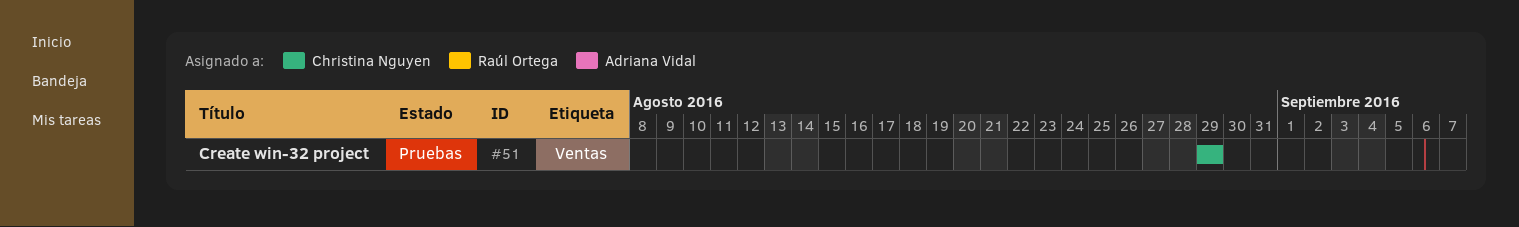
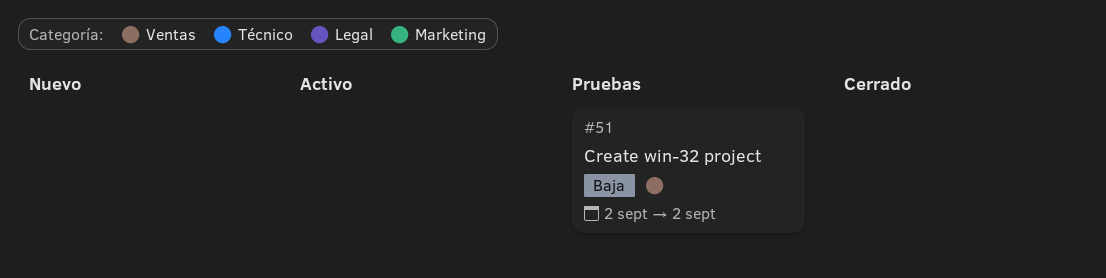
#51, start: Aug 29 -> Sep 2
#51, due: Aug 29 -> Sep 2

